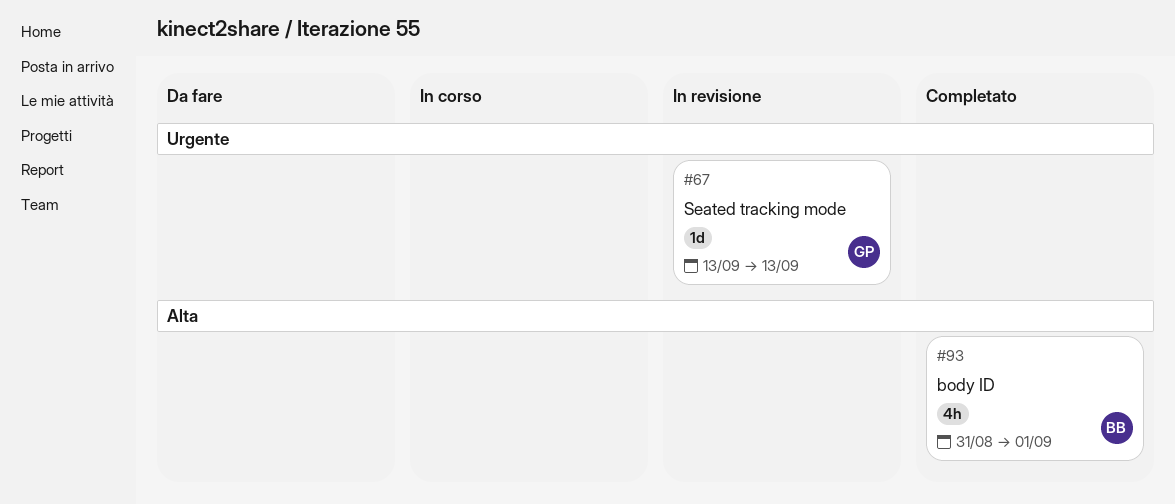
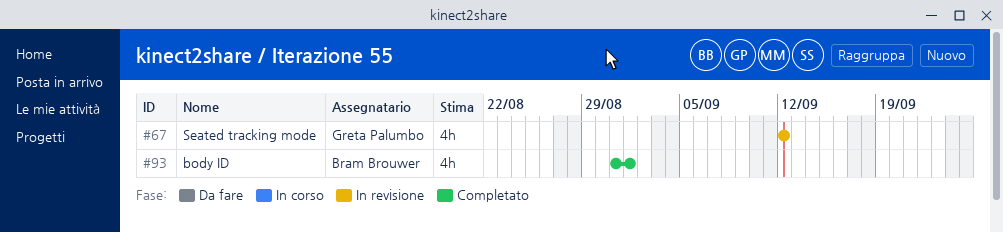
#67, estimate: 1d -> 4h
#67, start: Sep 13 -> Sep 12
#67, due: Sep 13 -> Sep 12

